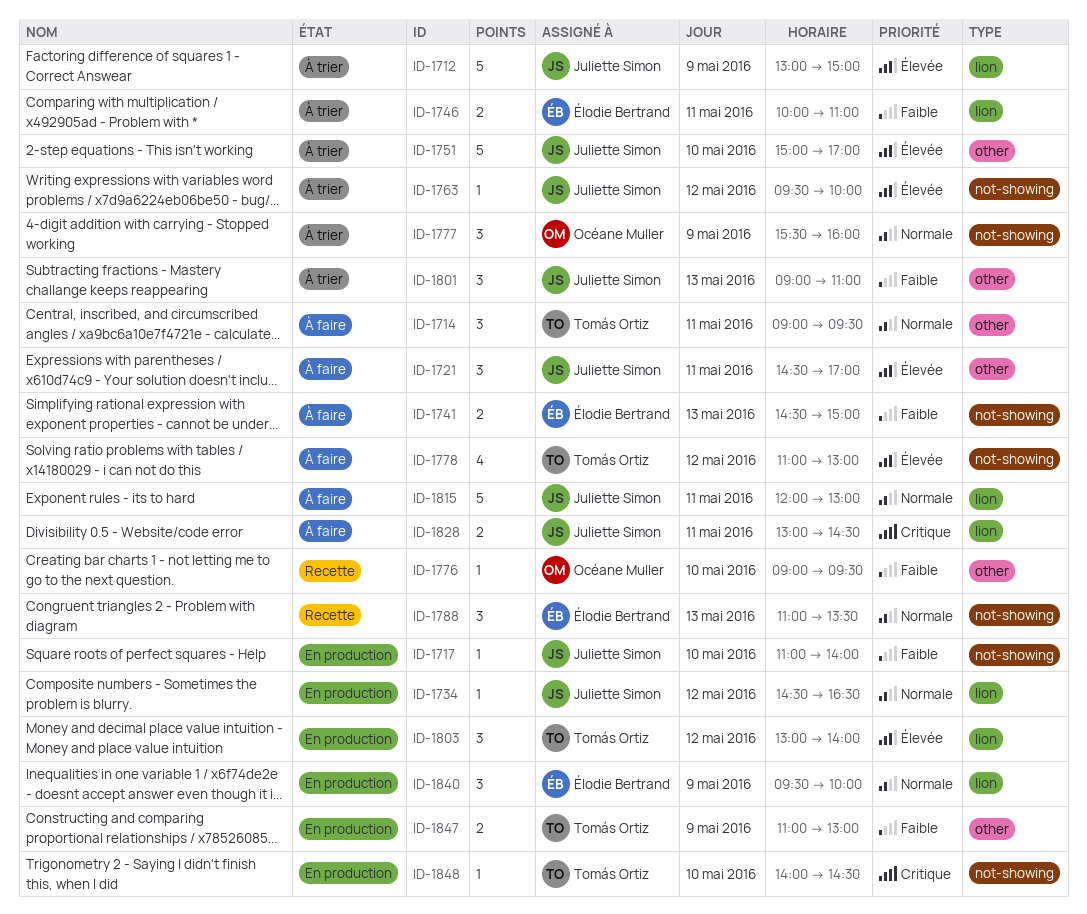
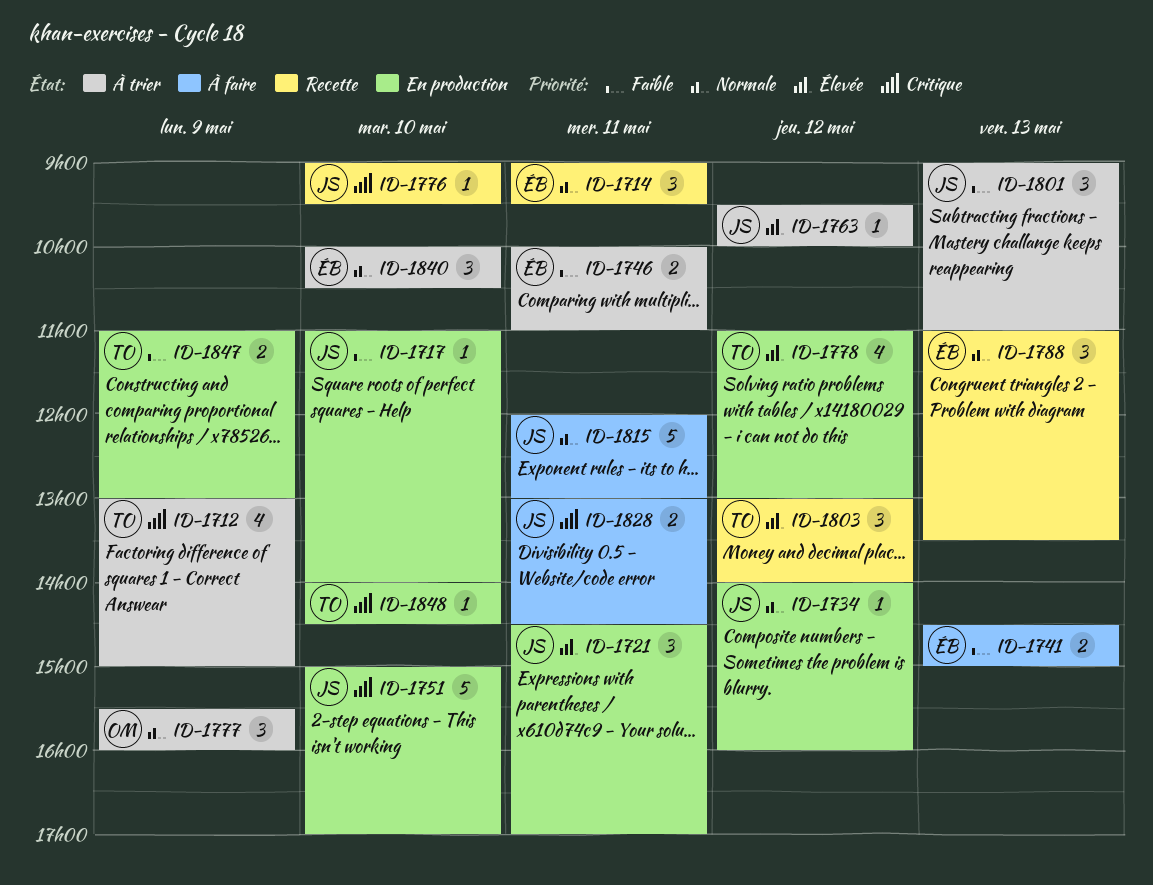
ID-1712, owner: Juliette Simon -> Tomás Ortiz
ID-1712, priority: Élevée -> Critique
ID-1712, estimate: 5 -> 4
ID-1714, status: À faire -> Recette
ID-1714, owner: Tomás Ortiz -> Élodie Bertrand
ID-1721, status: À faire -> En production
ID-1734, begins: 14:30 -> 14:00
ID-1734, ends: 16:30 -> 16:00
ID-1751, status: À trier -> En production
ID-1751, priority: Élevée -> Critique
ID-1776, owner: Océane Muller -> Juliette Simon
ID-1776, priority: Faible -> Critique
ID-1778, status: À faire -> En production
ID-1803, status: En production -> Recette
ID-1840, status: En production -> À trier
ID-1840, day: May 9 -> May 10
ID-1840, begins: 09:30 -> 10:00
ID-1840, ends: 10:00 -> 10:30

